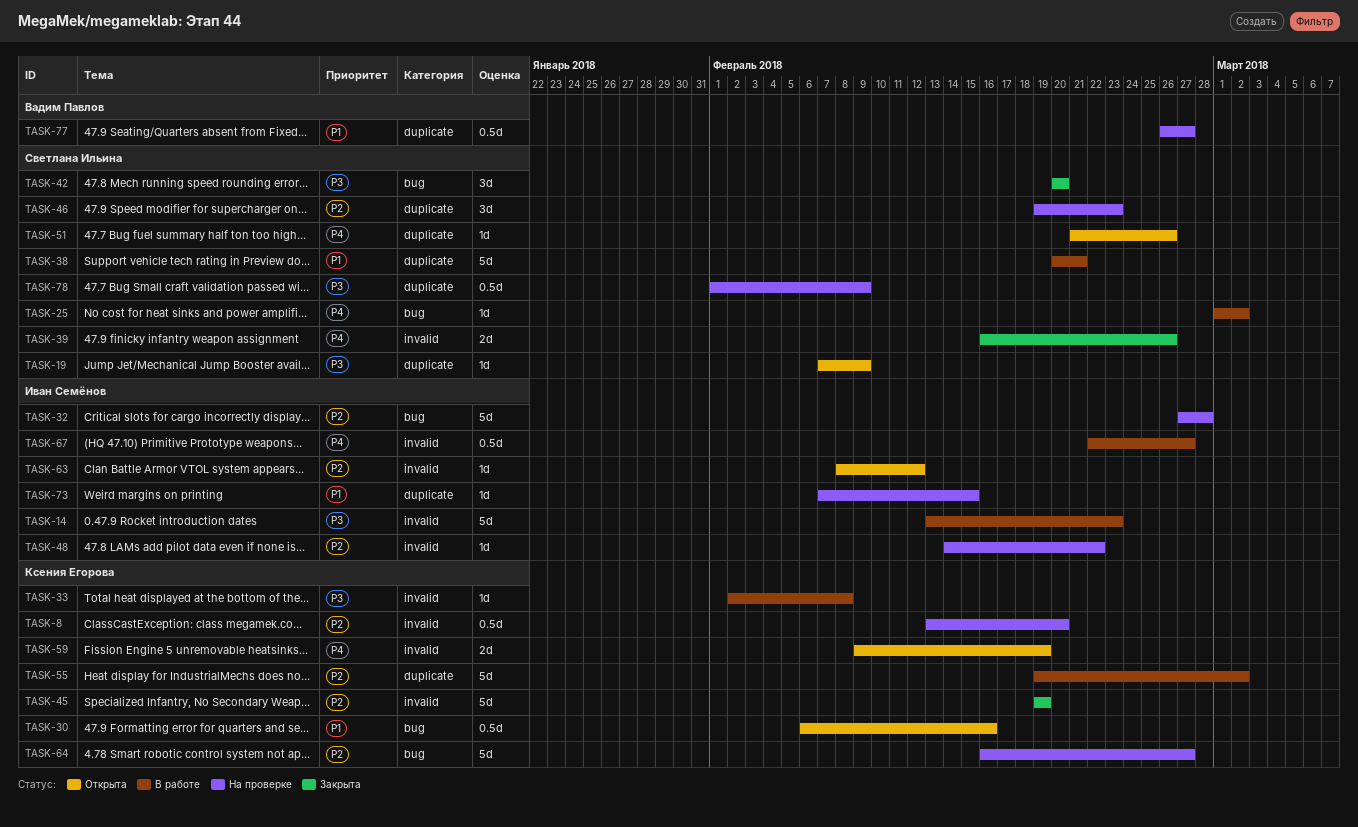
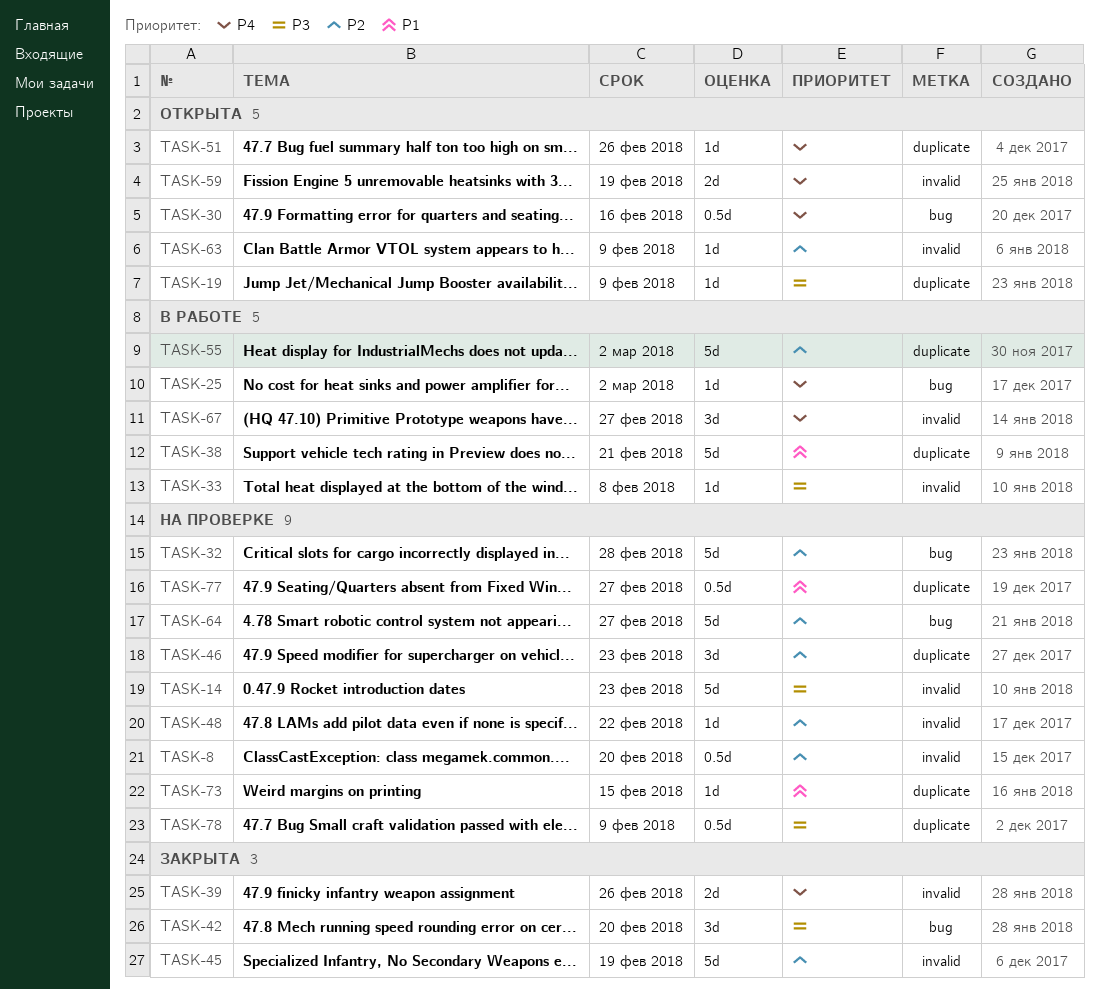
TASK-14, status: В работе -> На проверке
TASK-30, priority: P1 -> P4
TASK-63, due: Feb 12 -> Feb 9
TASK-67, estimate: 0.5d -> 3d

